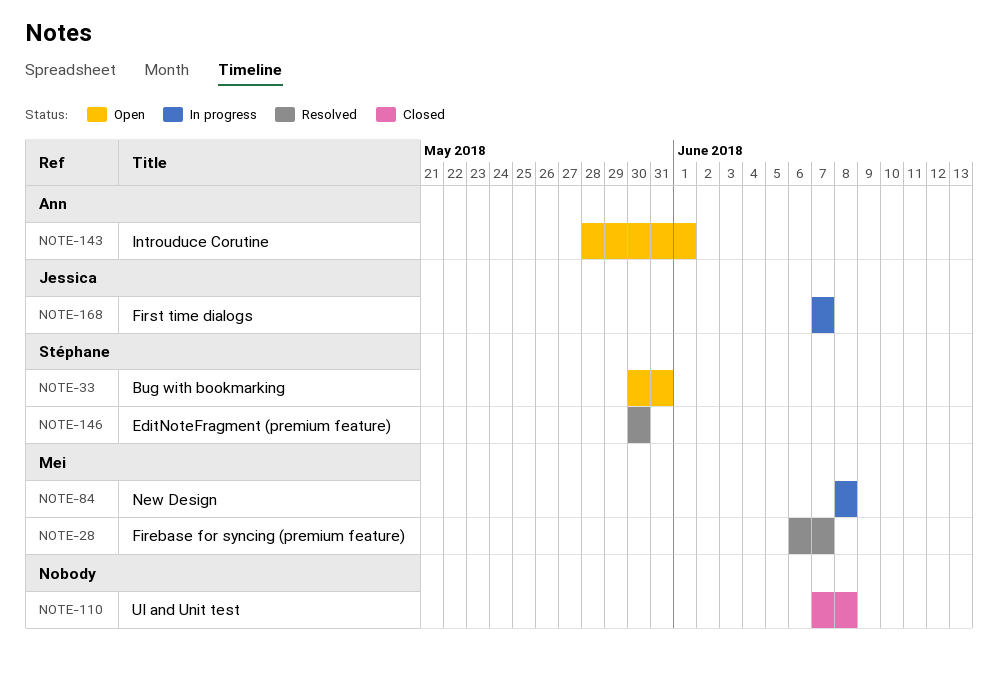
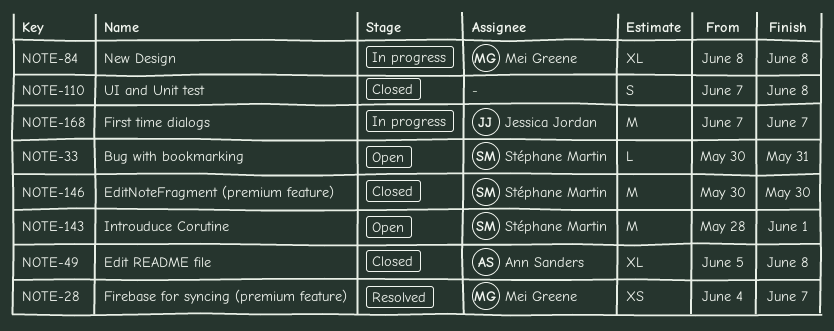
NOTE-28, start: Jun 6 -> Jun 4
NOTE-49: none -> present
NOTE-143, owner: Ann Sanders -> Stéphane Martin
NOTE-146, status: Resolved -> Closed

